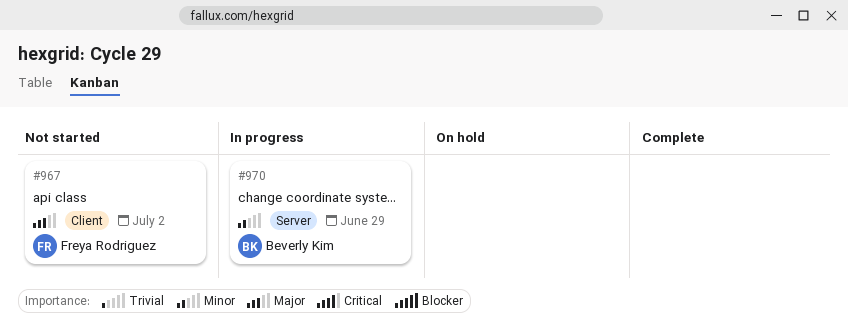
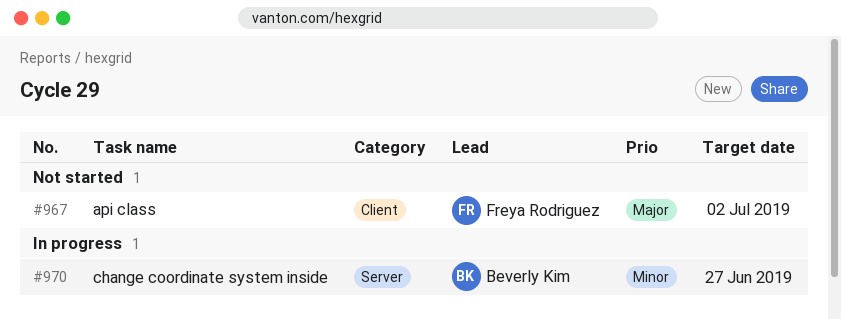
#970, due: Jun 29 -> Jun 27

